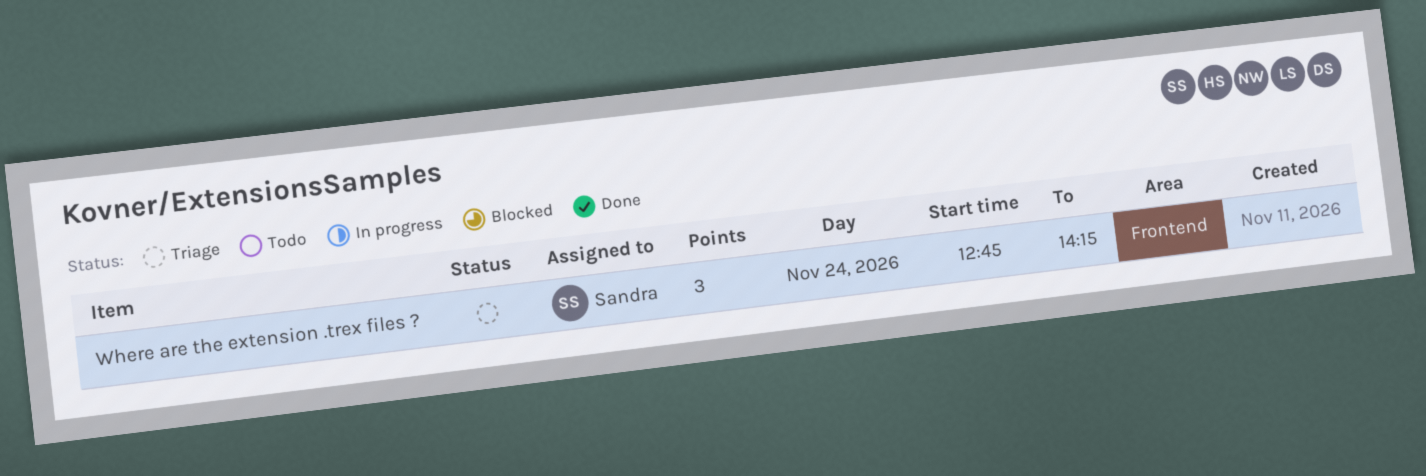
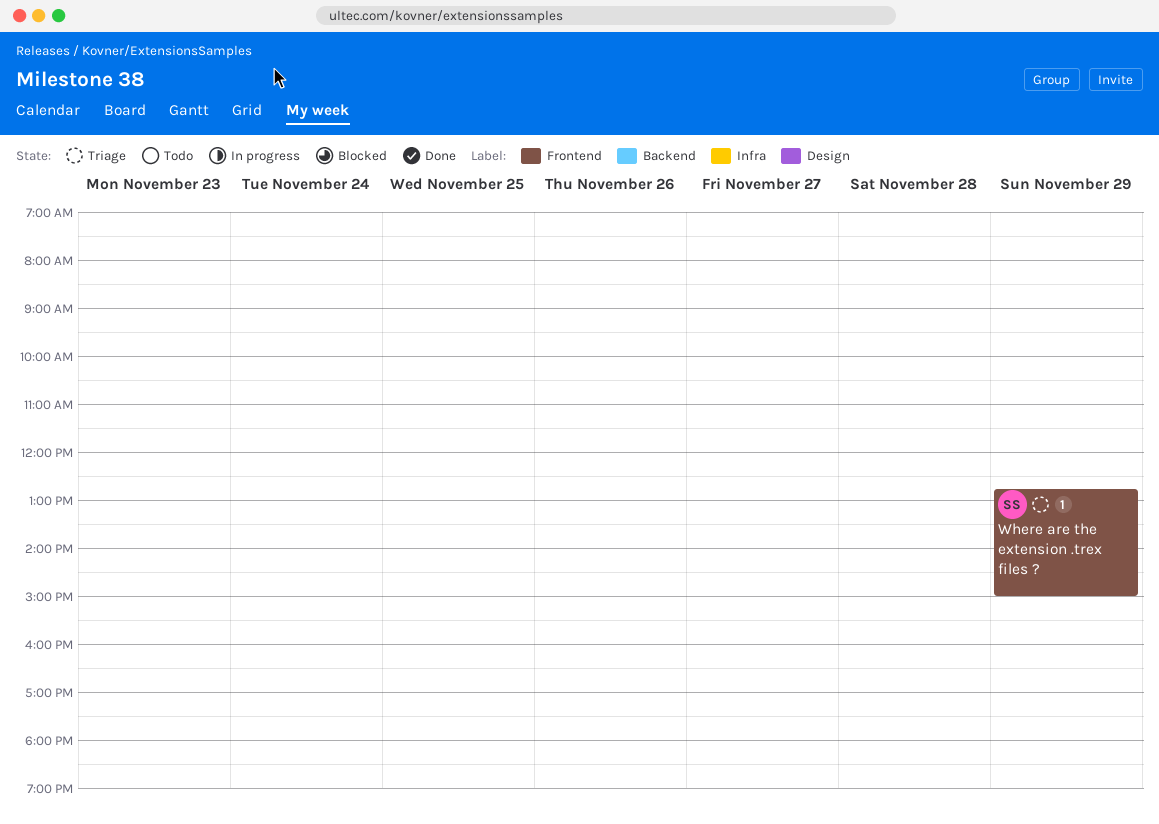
Where are the extension .trex files ?, estimate: 3 -> 1
Where are the extension .trex files ?, day: Nov 24 -> Nov 29
Where are the extension .trex files ?, ends: 14:15 -> 15:00

